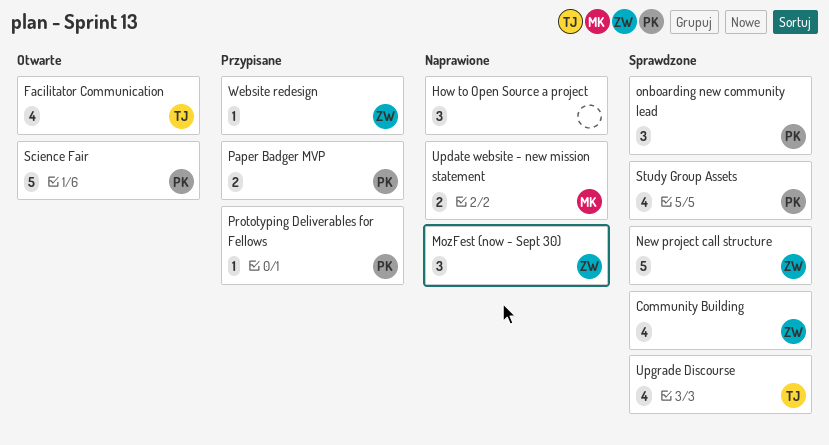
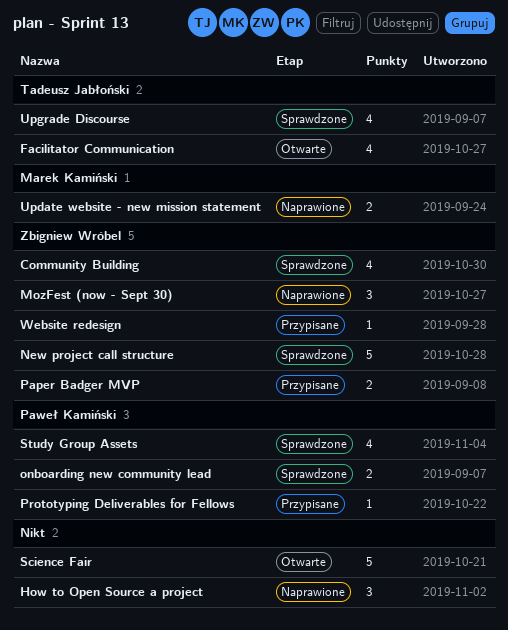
onboarding new community lead, estimate: 3 -> 2
Paper Badger MVP, owner: Paweł Kamiński -> Zbigniew Wróbel
Science Fair, owner: Paweł Kamiński -> none

